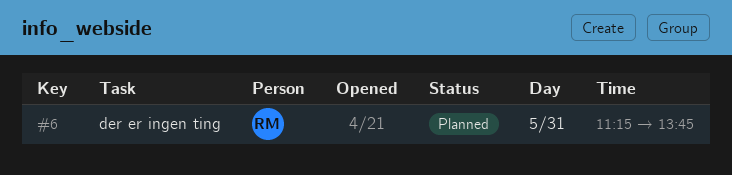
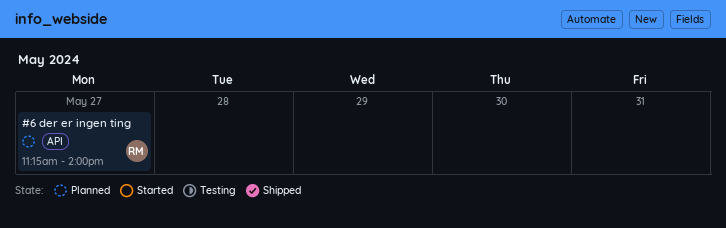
#6, day: May 31 -> May 27
#6, ends: 13:45 -> 14:00

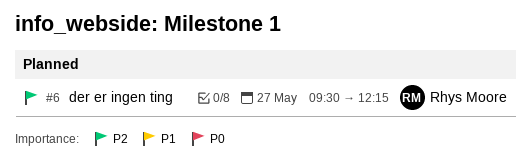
#6, begins: 11:15 -> 09:30
#6, ends: 14:00 -> 12:15

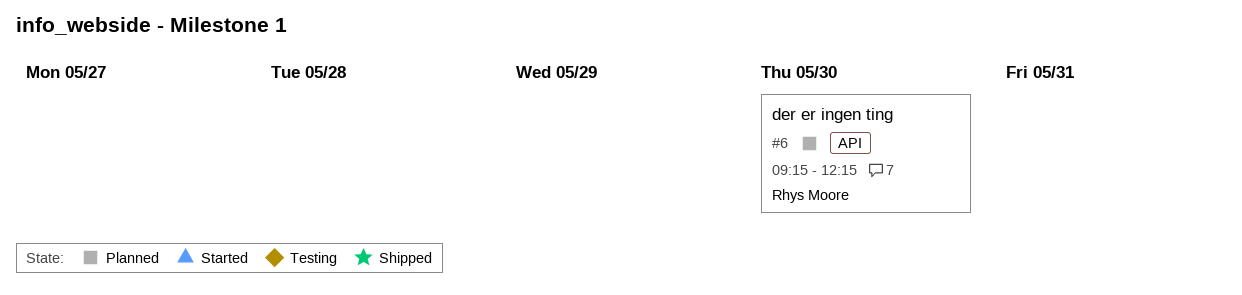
#6, day: May 27 -> May 30
#6, begins: 09:30 -> 09:15

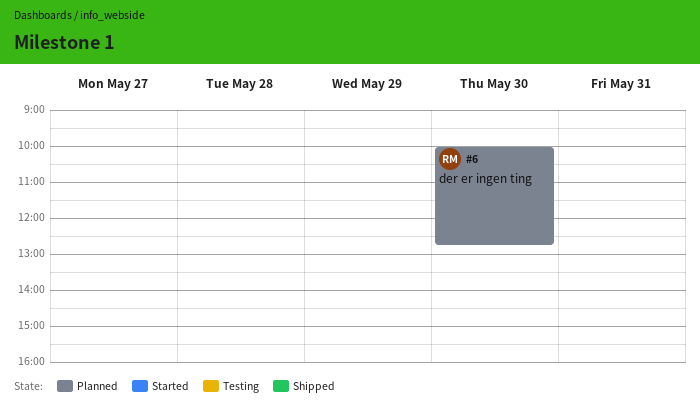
#6, begins: 09:15 -> 10:00
#6, ends: 12:15 -> 12:45

